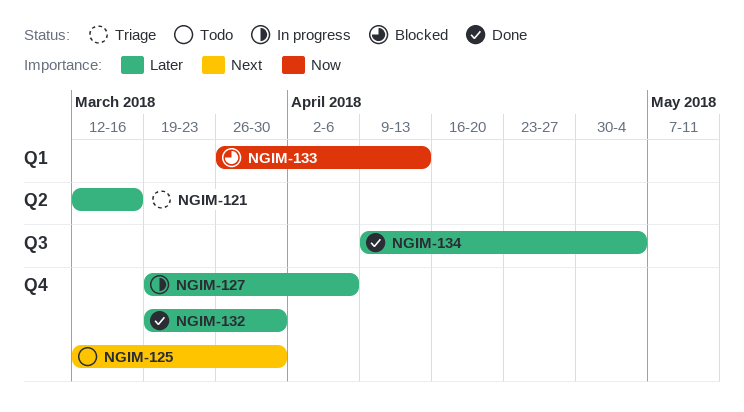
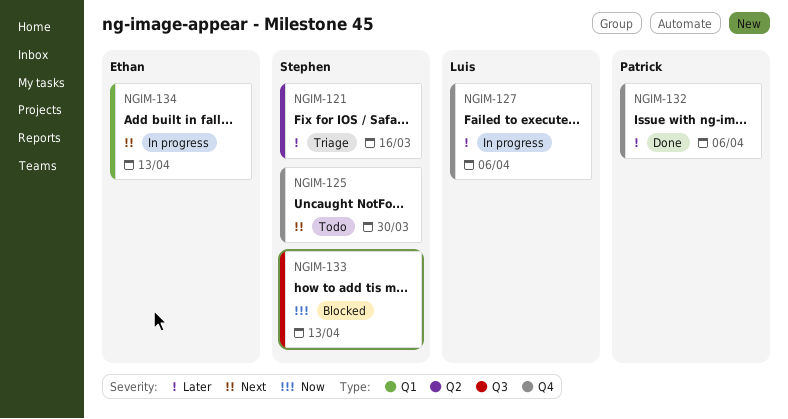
NGIM-132, due: Mar 30 -> Apr 6
NGIM-133, label: Q1 -> Q3
NGIM-134, status: Done -> In progress
NGIM-134, priority: Later -> Next
NGIM-134, label: Q3 -> Q1
NGIM-134, due: May 4 -> Apr 13

